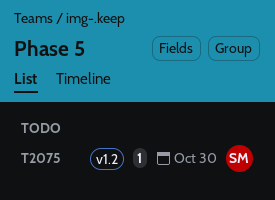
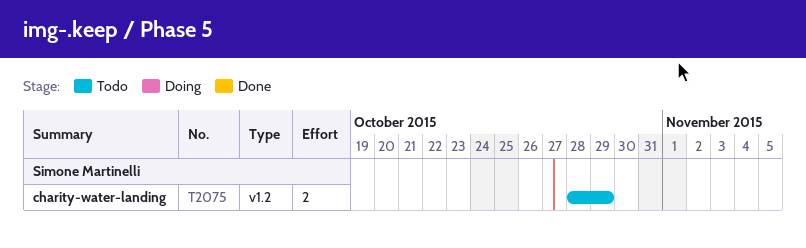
T2075, estimate: 1 -> 2
T2075, due: Oct 30 -> Oct 29

